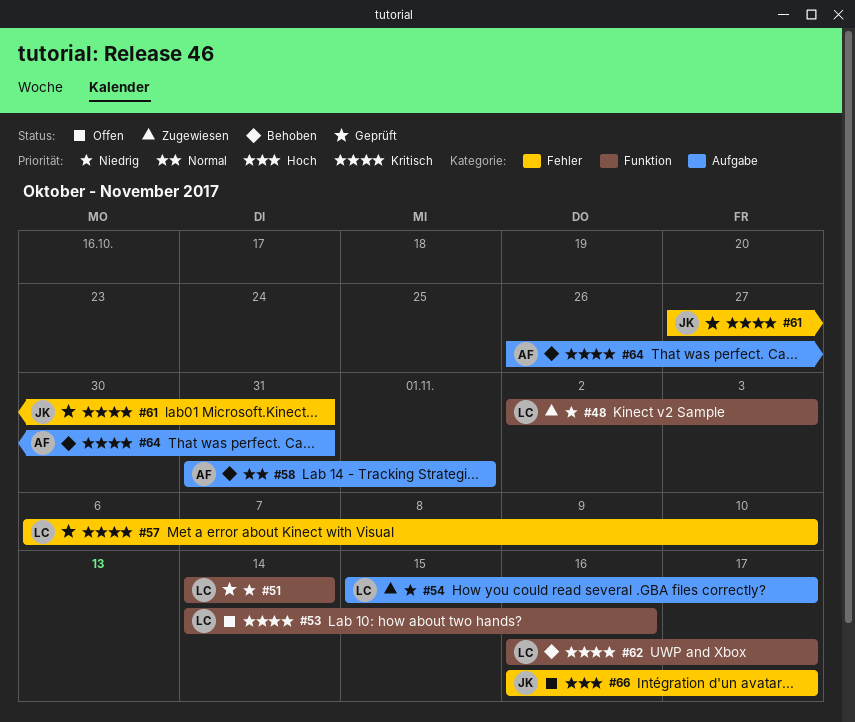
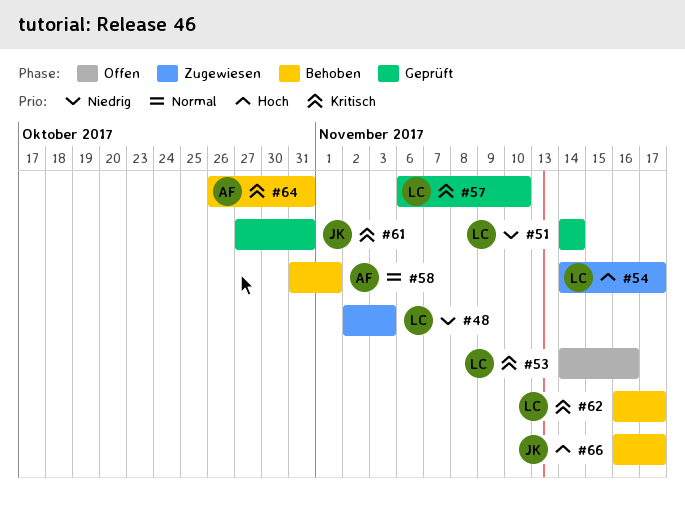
#54, priority: Niedrig -> Hoch
#54, start: Nov 15 -> Nov 14
#66, status: Offen -> Behoben

